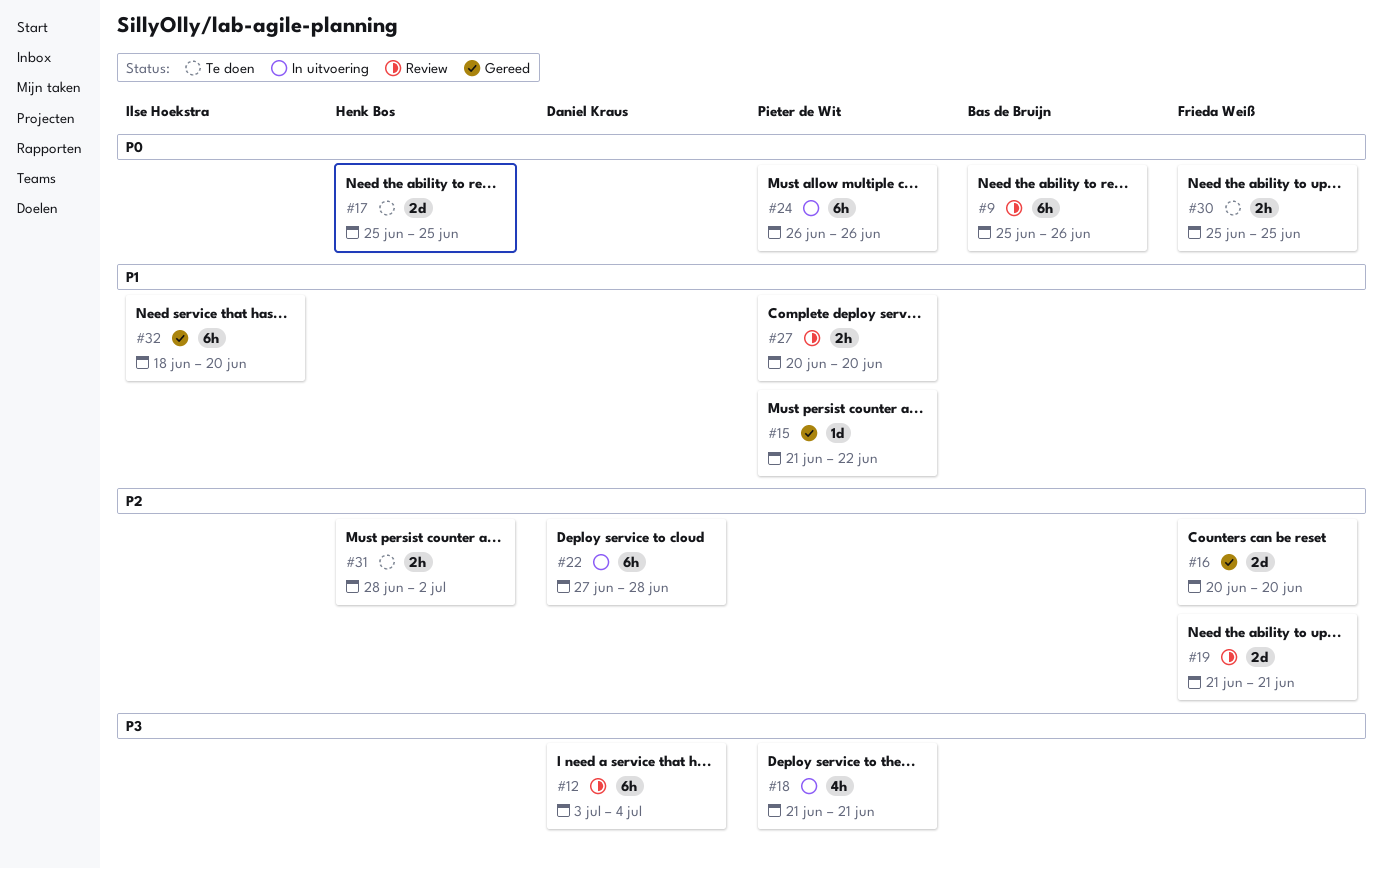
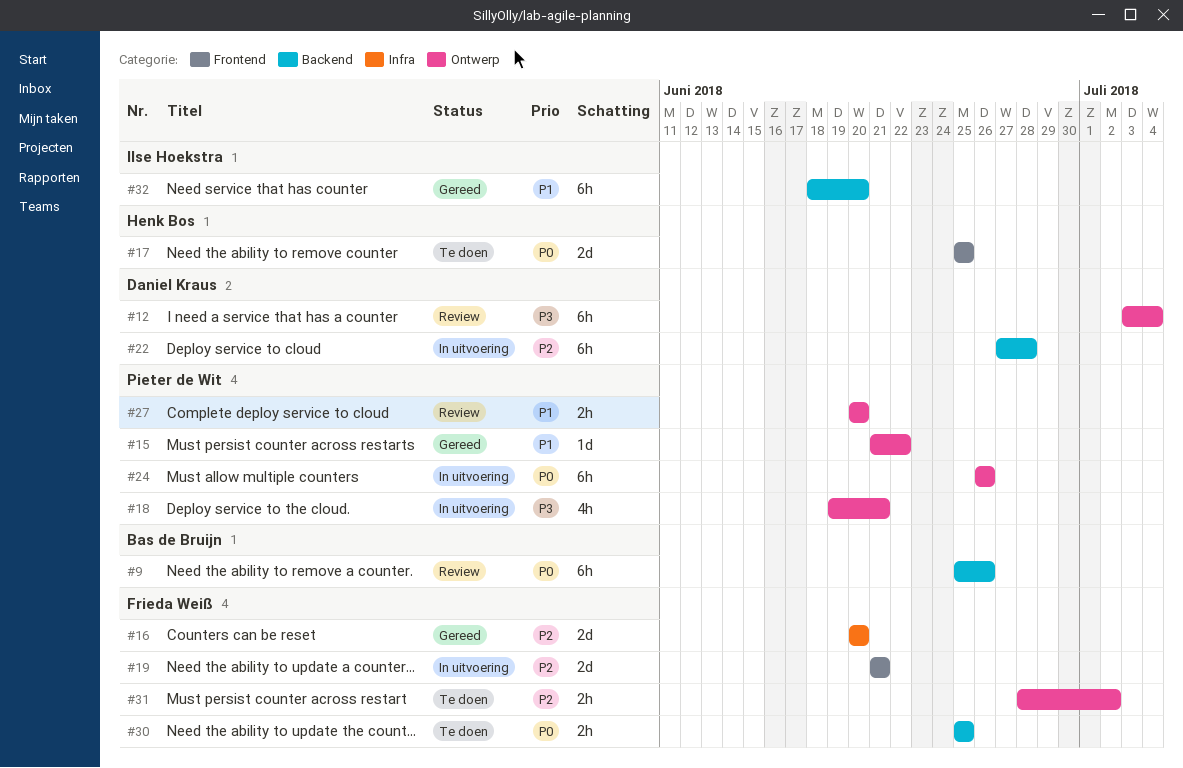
#18, start: Jun 21 -> Jun 19
#19, status: Review -> In uitvoering
#31, owner: Henk Bos -> Frieda Weiß

